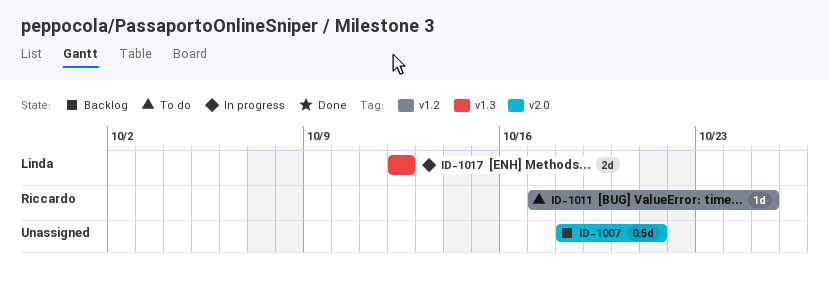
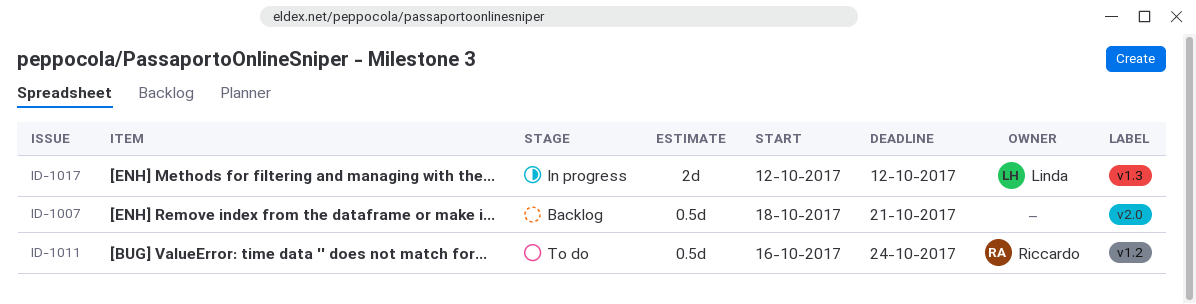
ID-1011, estimate: 1d -> 0.5d
ID-1011, start: Oct 17 -> Oct 16
ID-1011, due: Oct 25 -> Oct 24

